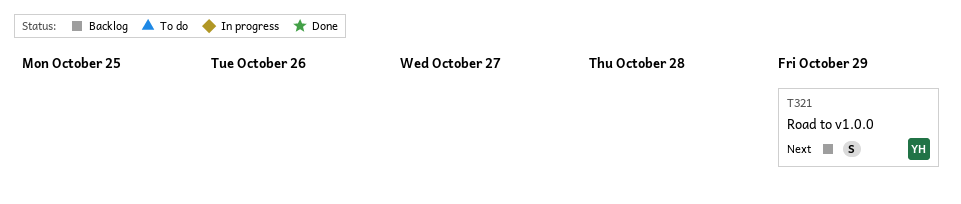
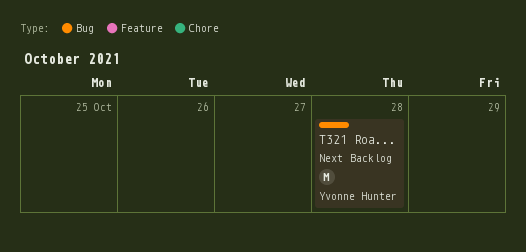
T321, estimate: S -> M
T321, due: Oct 29 -> Oct 28

